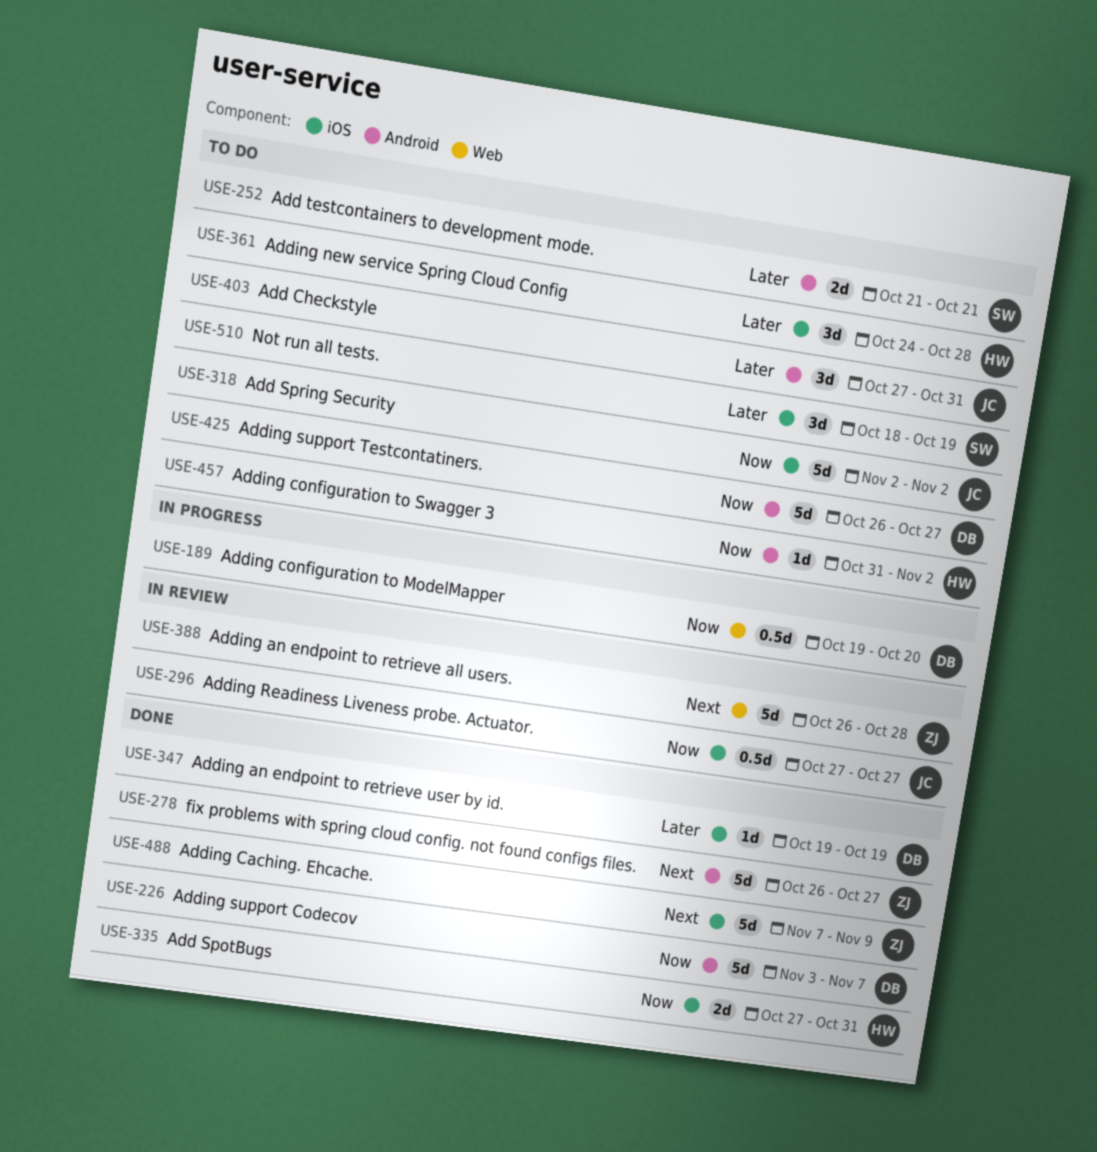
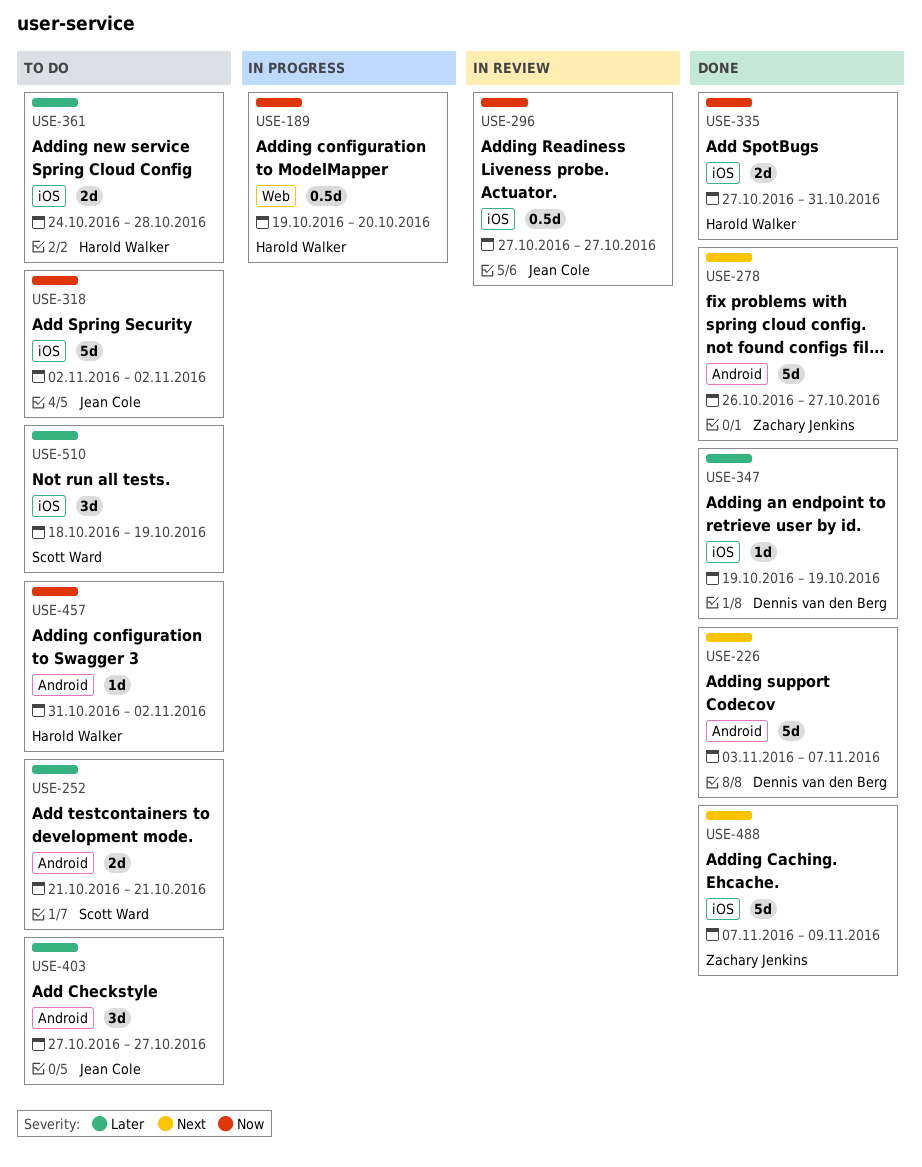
USE-189, owner: Dennis van den Berg -> Harold Walker
USE-226, priority: Now -> Next
USE-361, estimate: 3d -> 2d
USE-388: present -> none
USE-403, due: Oct 31 -> Oct 27
USE-425: present -> none

